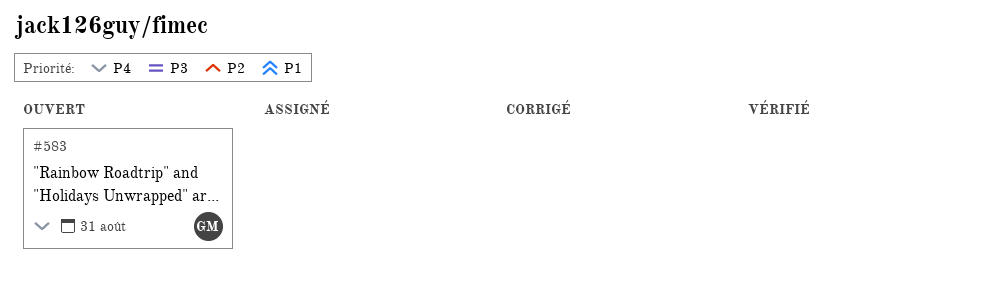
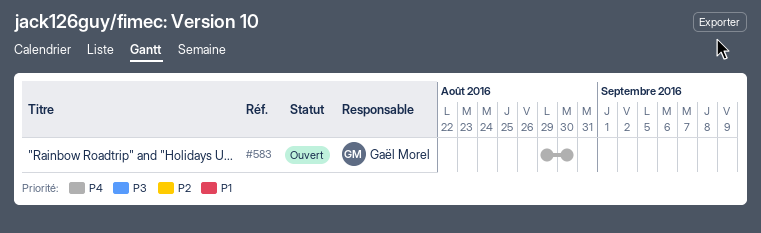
#583, due: Aug 31 -> Aug 30

